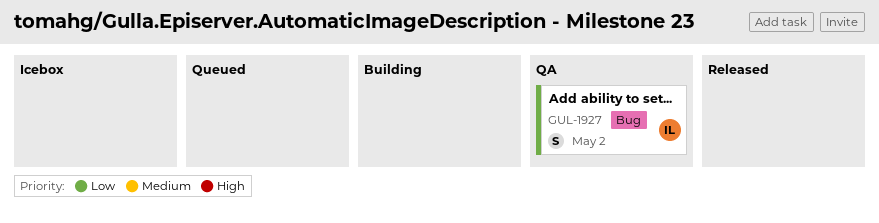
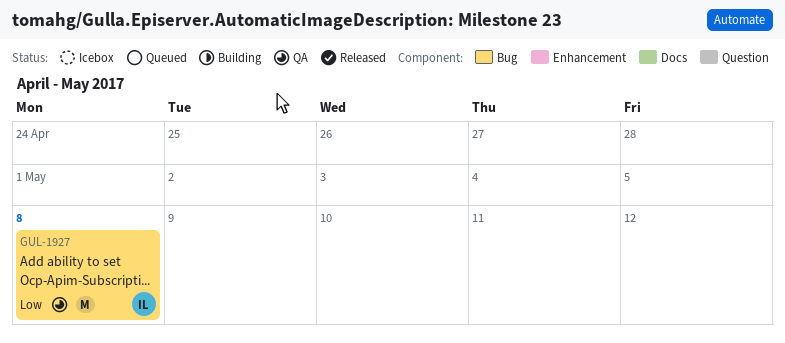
GUL-1927, estimate: S -> M
GUL-1927, due: May 2 -> May 8

